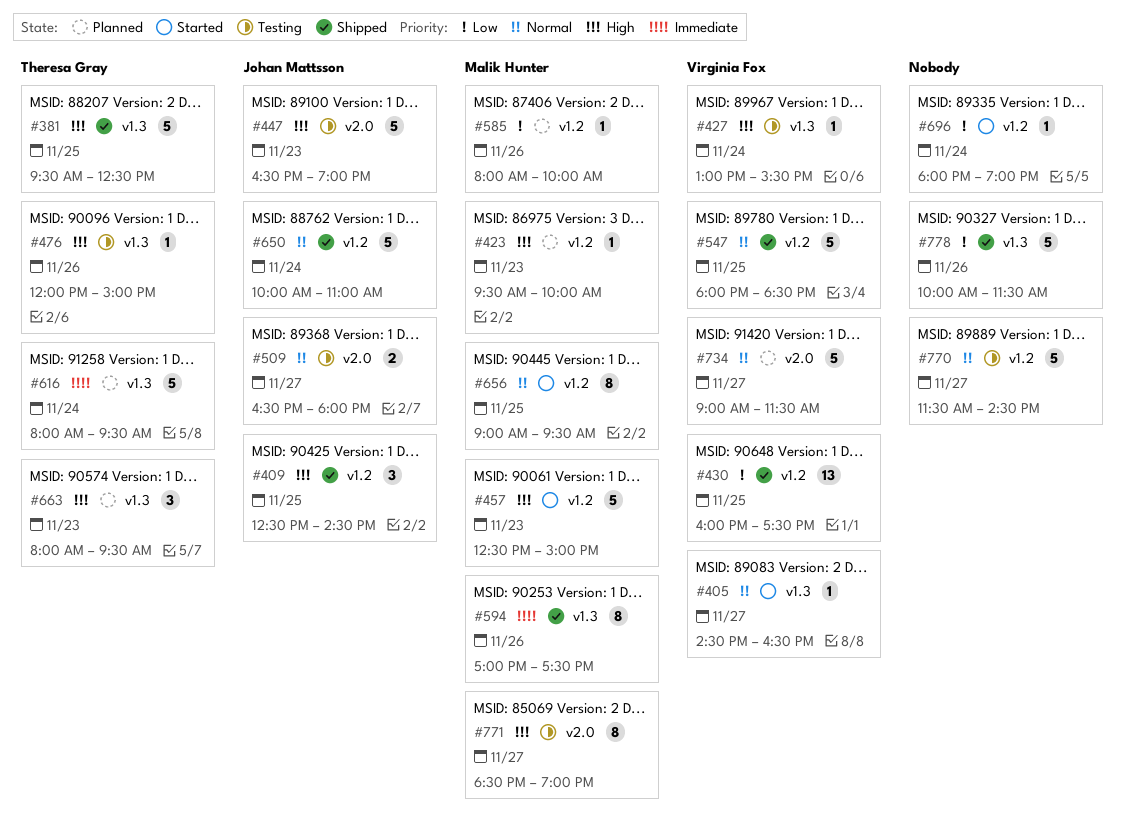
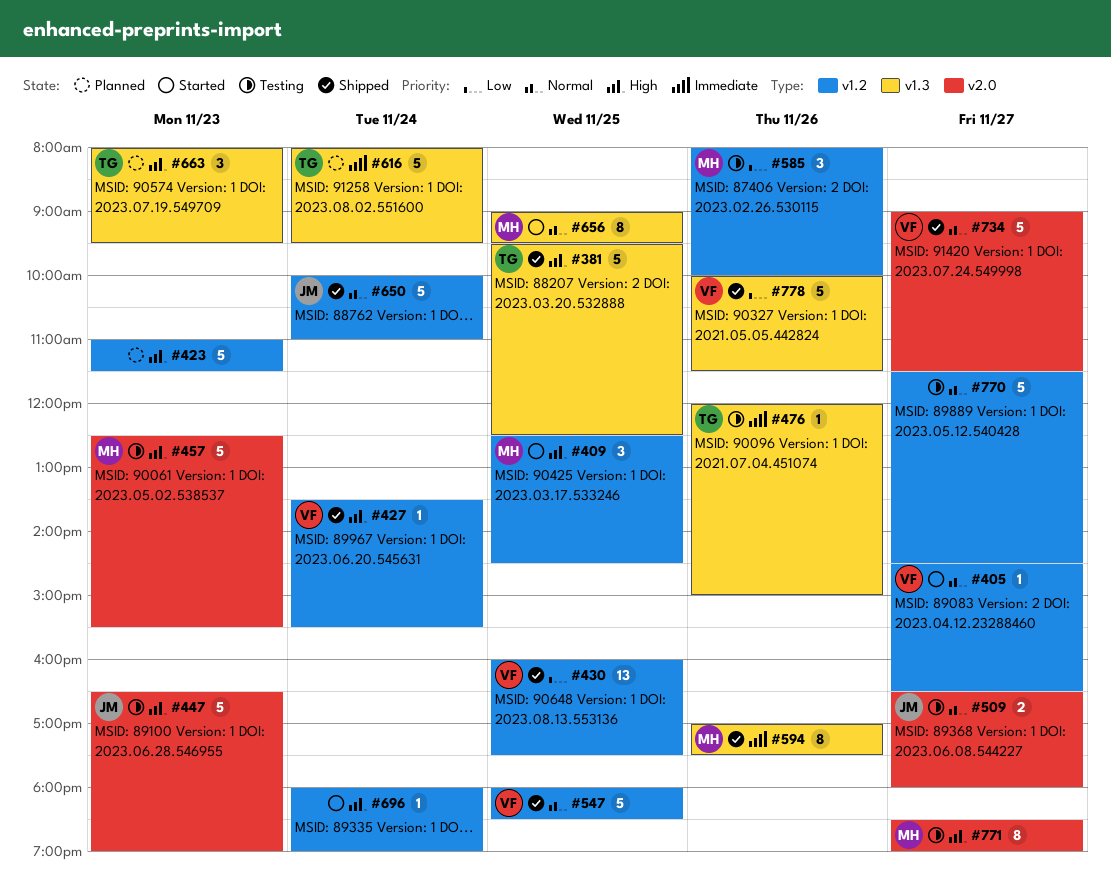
#405, label: v1.3 -> v1.2
#409, status: Shipped -> Started
#409, owner: Johan Mattsson -> Malik Hunter
#423, owner: Malik Hunter -> none
#423, estimate: 1 -> 5
#423, begins: 09:30 -> 11:00
#423, ends: 10:00 -> 11:30
#427, status: Testing -> Shipped
#427, label: v1.3 -> v1.2
#427, begins: 13:00 -> 13:30
#457, status: Started -> Testing
#457, label: v1.2 -> v2.0
#457, ends: 15:00 -> 15:30
#476, priority: High -> Immediate
#585, status: Planned -> Testing
#585, estimate: 1 -> 3
#656, label: v1.2 -> v1.3
#696, priority: Low -> High
#734, status: Planned -> Shipped
#778, owner: none -> Virginia Fox

